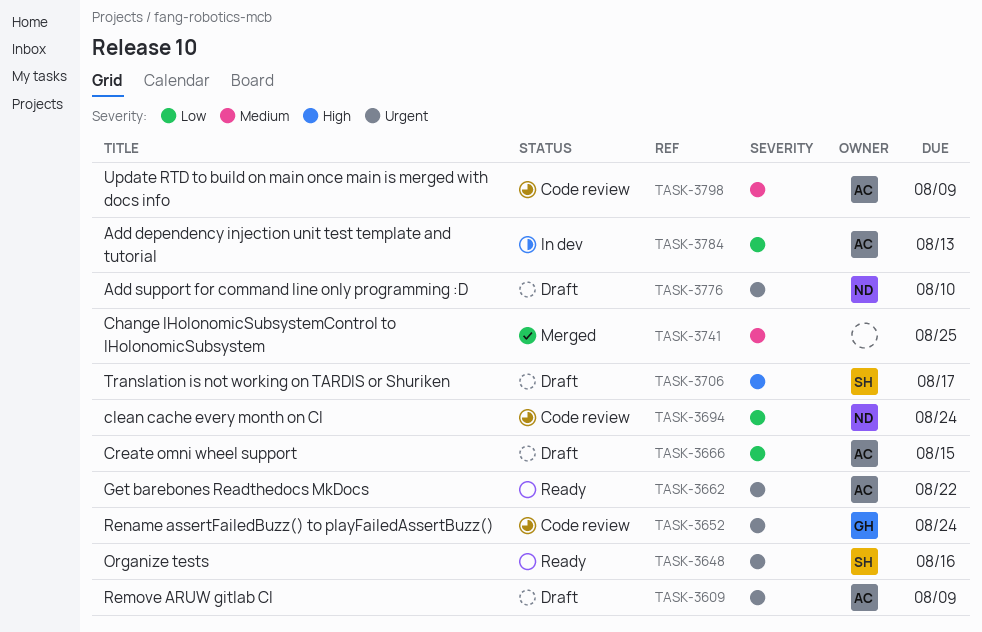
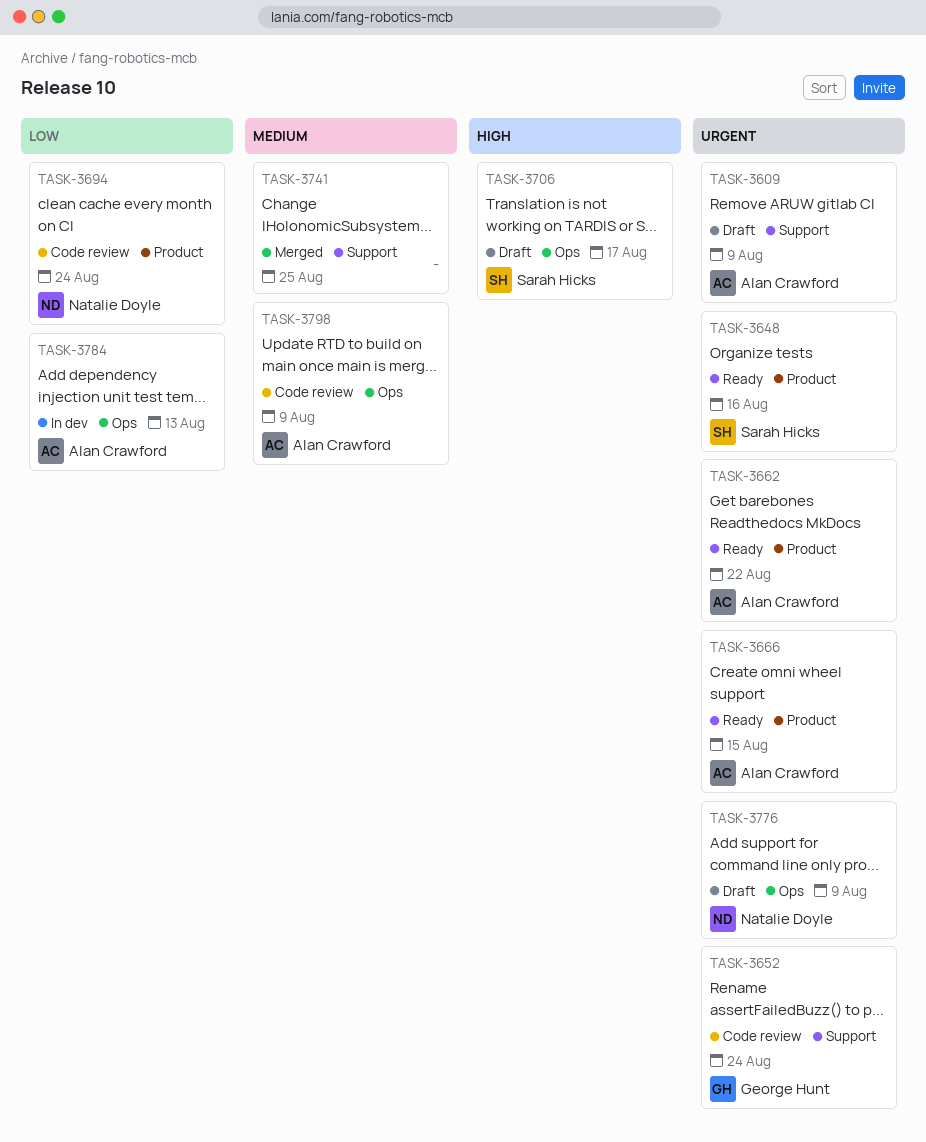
TASK-3666, status: Draft -> Ready
TASK-3666, priority: Low -> Urgent
TASK-3776, due: Aug 10 -> Aug 9

